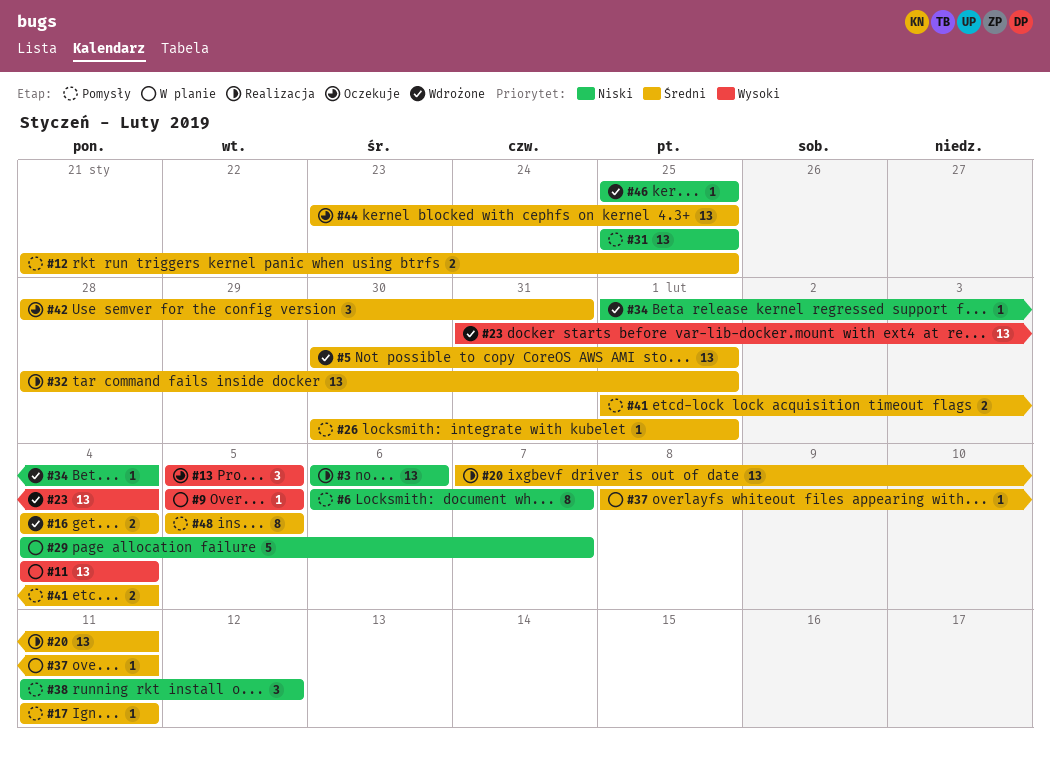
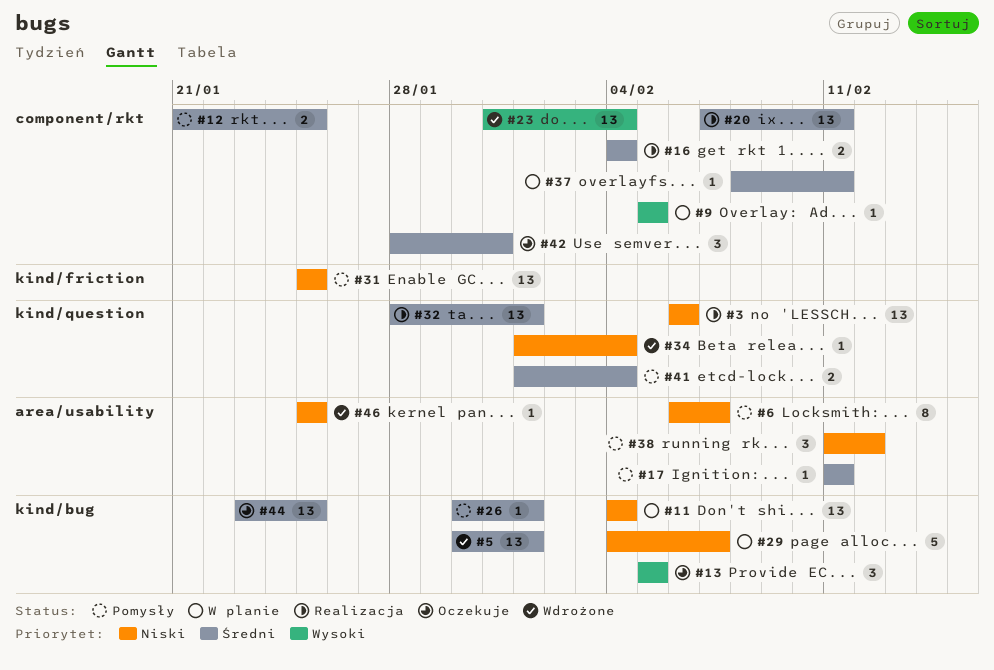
#11, priority: Wysoki -> Niski
#16, status: Wdrożone -> Realizacja
#48: present -> none

